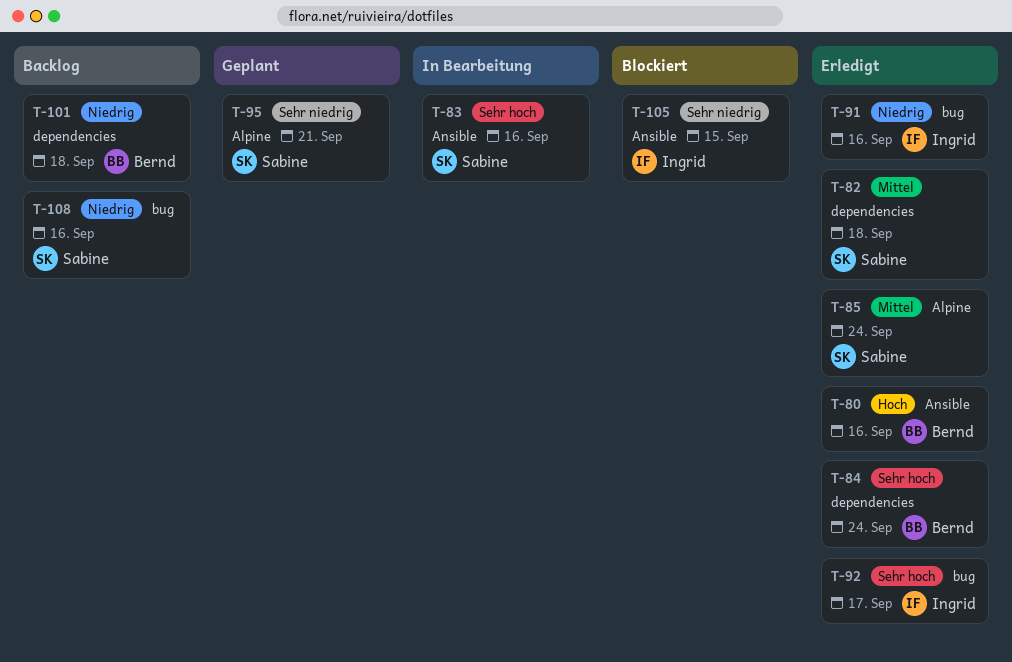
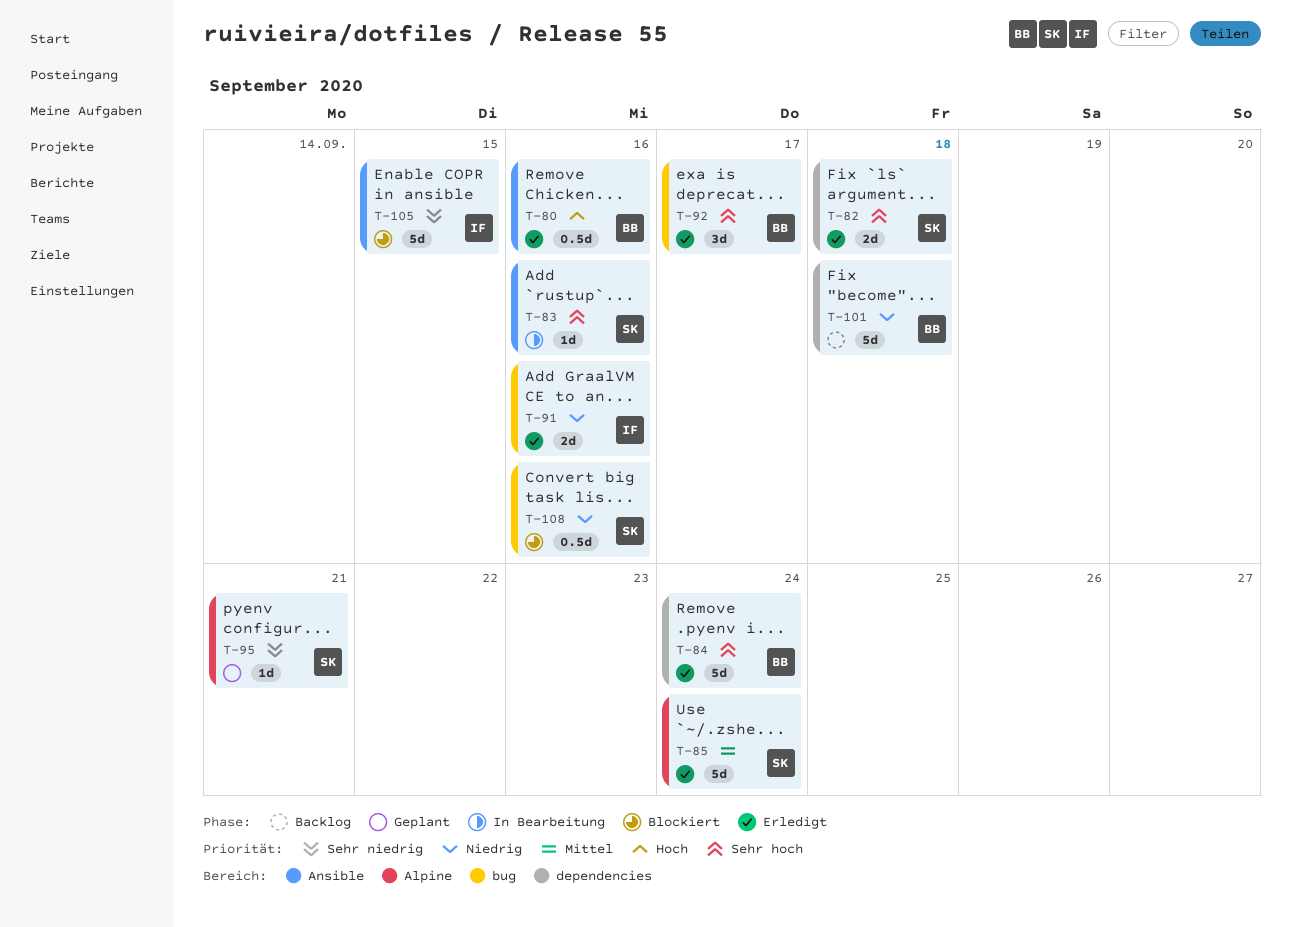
T-82, priority: Mittel -> Sehr hoch
T-92, owner: Ingrid -> Bernd
T-108, status: Backlog -> Blockiert

